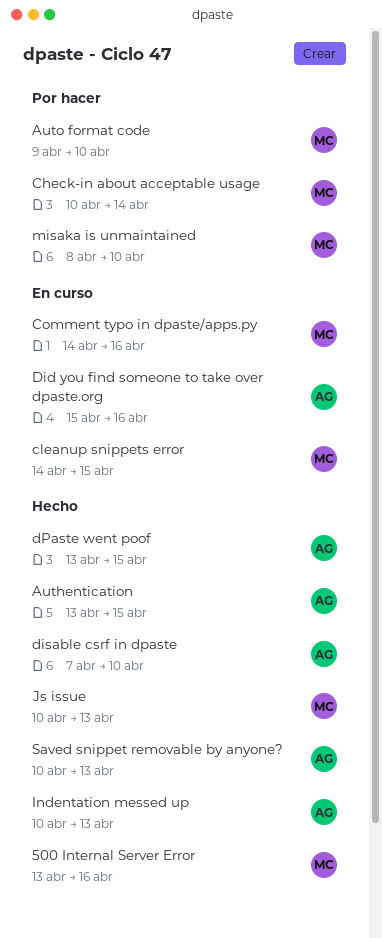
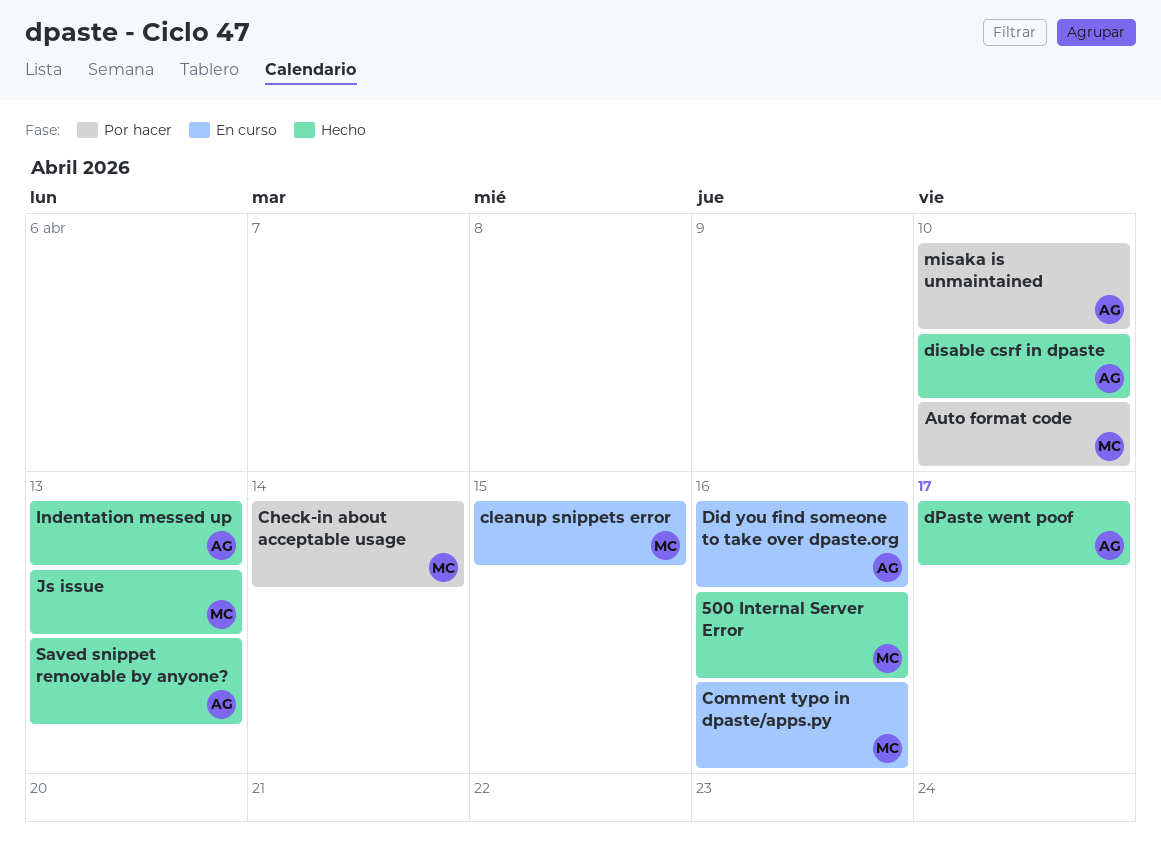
Authentication: present -> none
dPaste went poof, due: Apr 15 -> Apr 17
misaka is unmaintained, owner: MC -> AG

